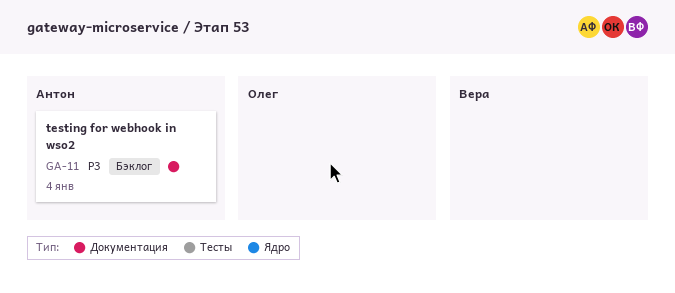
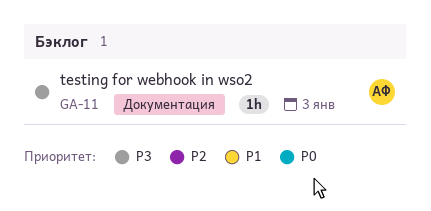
GA-11, due: Jan 4 -> Jan 3

